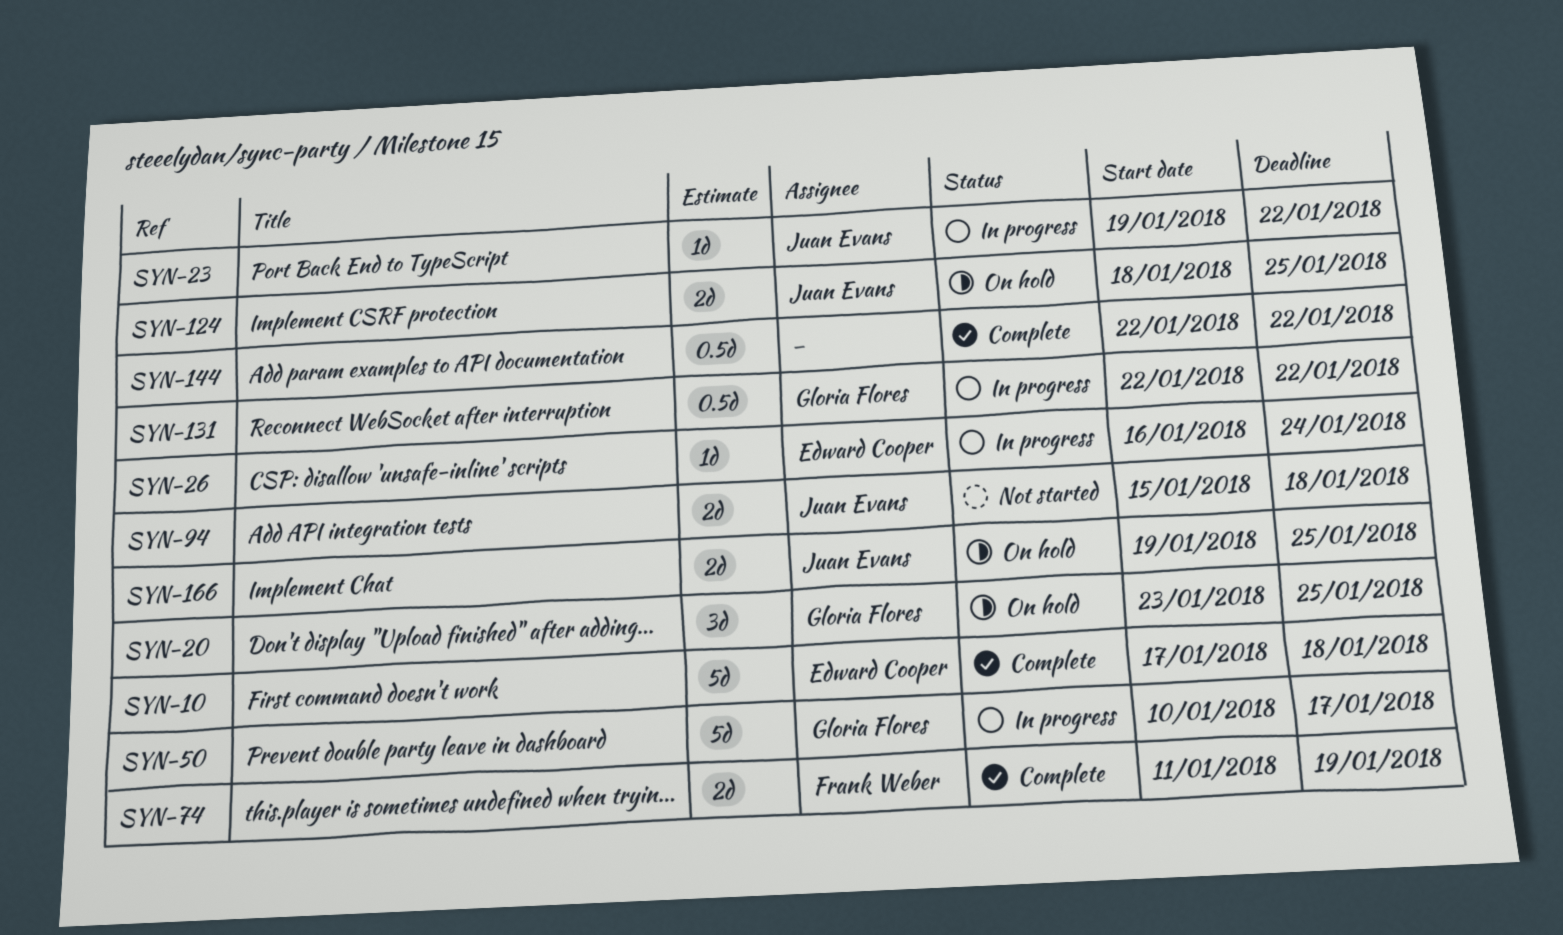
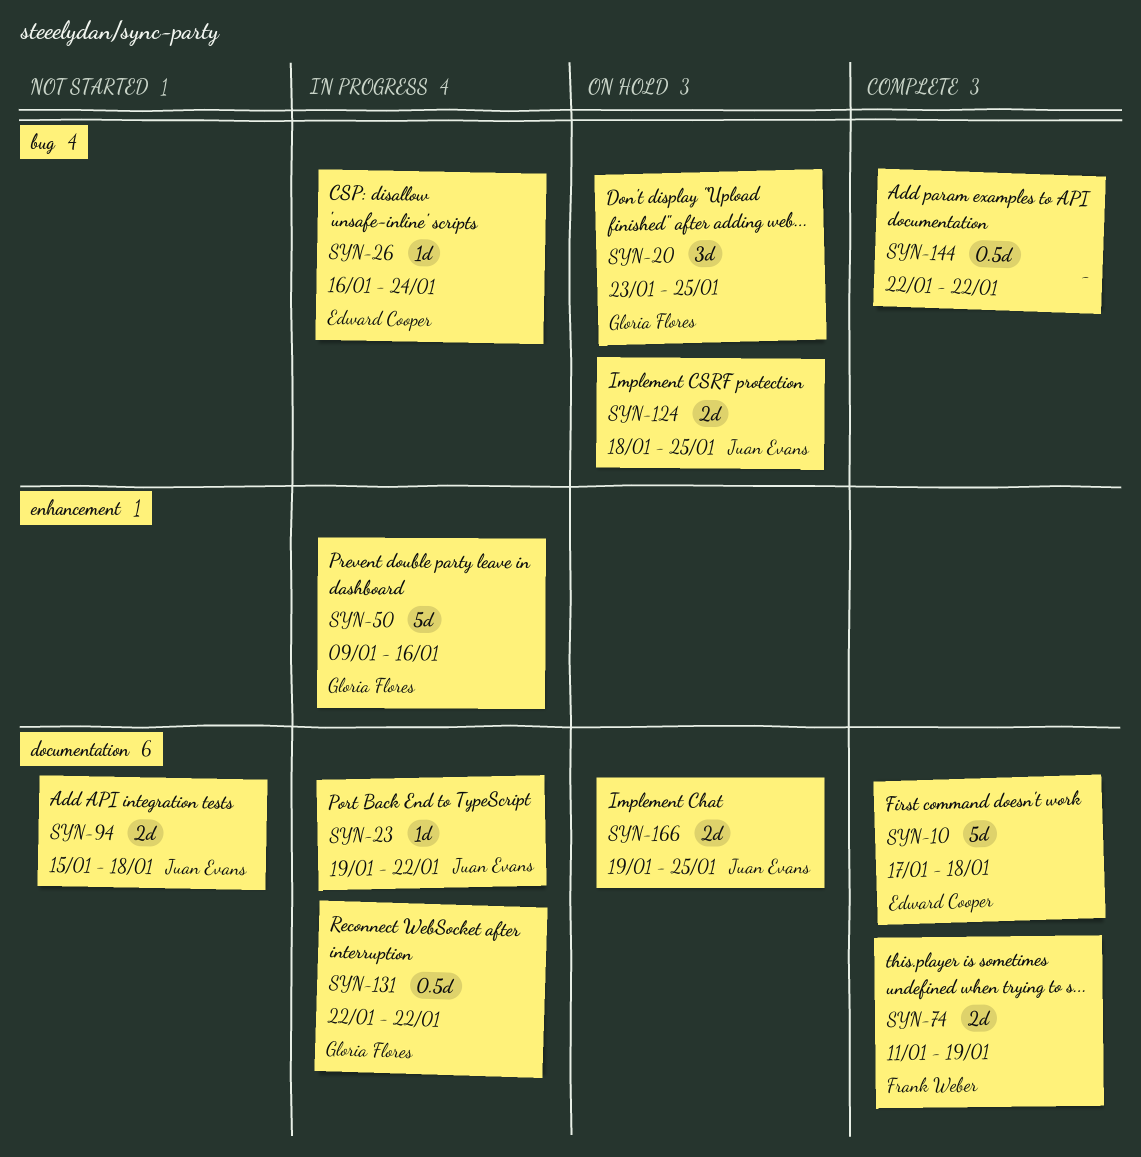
SYN-50, start: Jan 10 -> Jan 9
SYN-50, due: Jan 17 -> Jan 16

